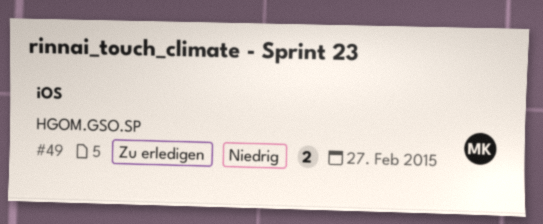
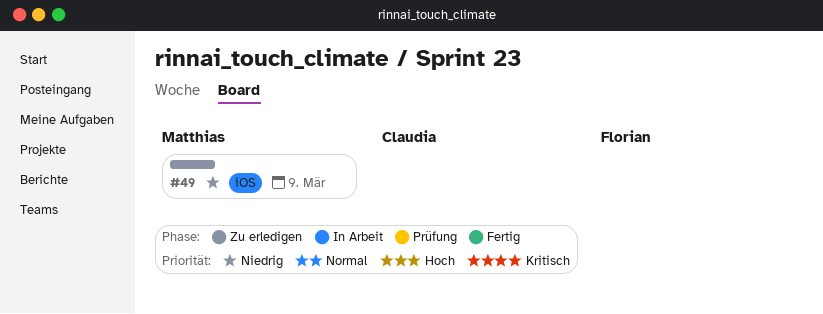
#49, due: Feb 27 -> Mar 9

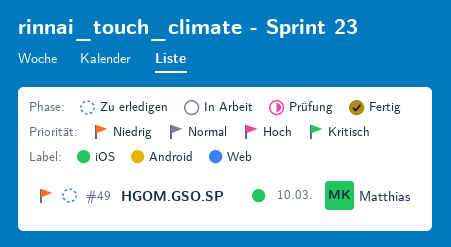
#49, due: Mar 9 -> Mar 10

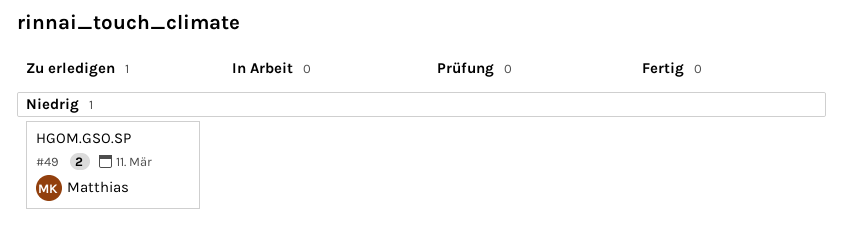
#49, due: Mar 10 -> Mar 11

